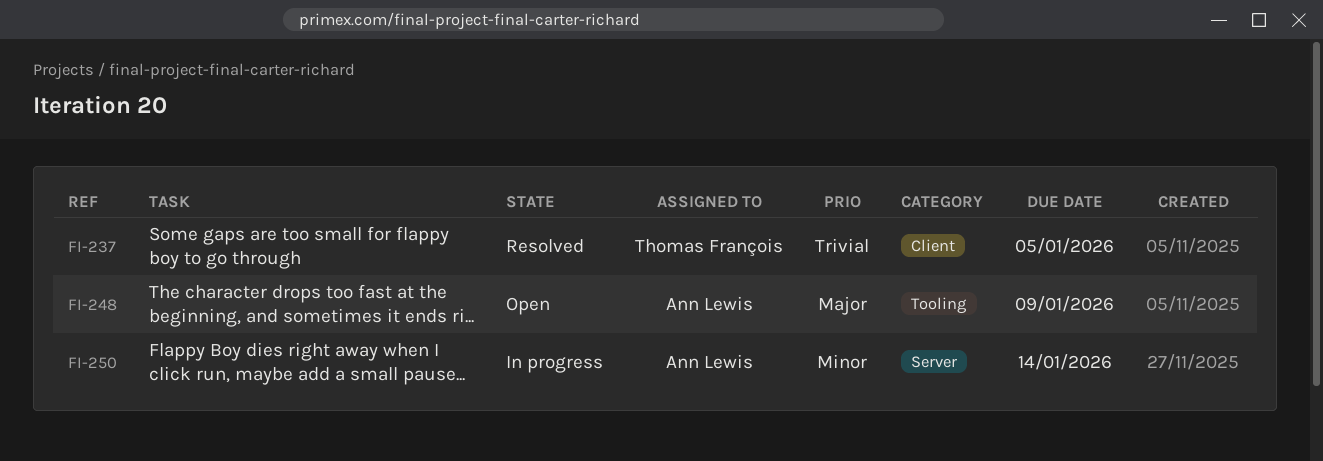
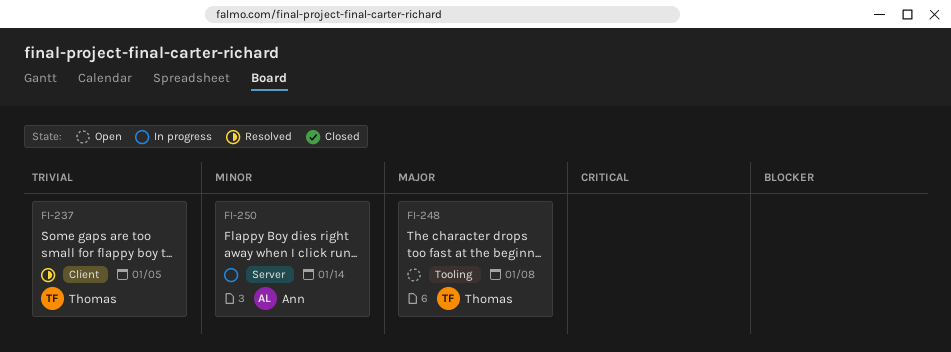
FI-248, owner: Ann Lewis -> Thomas François
FI-248, due: Jan 9 -> Jan 8

